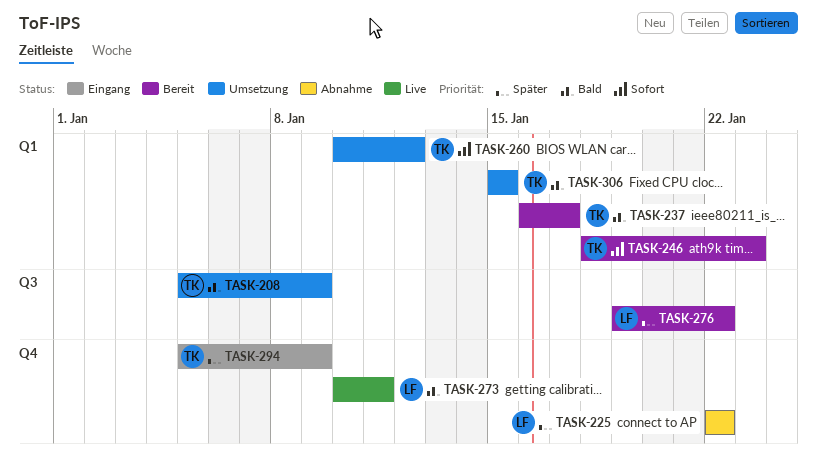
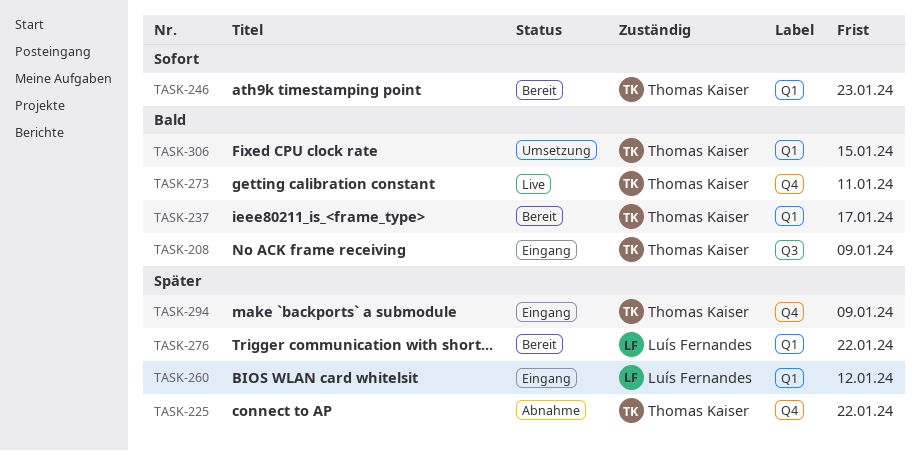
TASK-208, status: Umsetzung -> Eingang
TASK-225, owner: Luís Fernandes -> Thomas Kaiser
TASK-260, status: Umsetzung -> Eingang
TASK-260, owner: Thomas Kaiser -> Luís Fernandes
TASK-260, priority: Sofort -> Später
TASK-273, owner: Luís Fernandes -> Thomas Kaiser
TASK-276, label: Q3 -> Q1

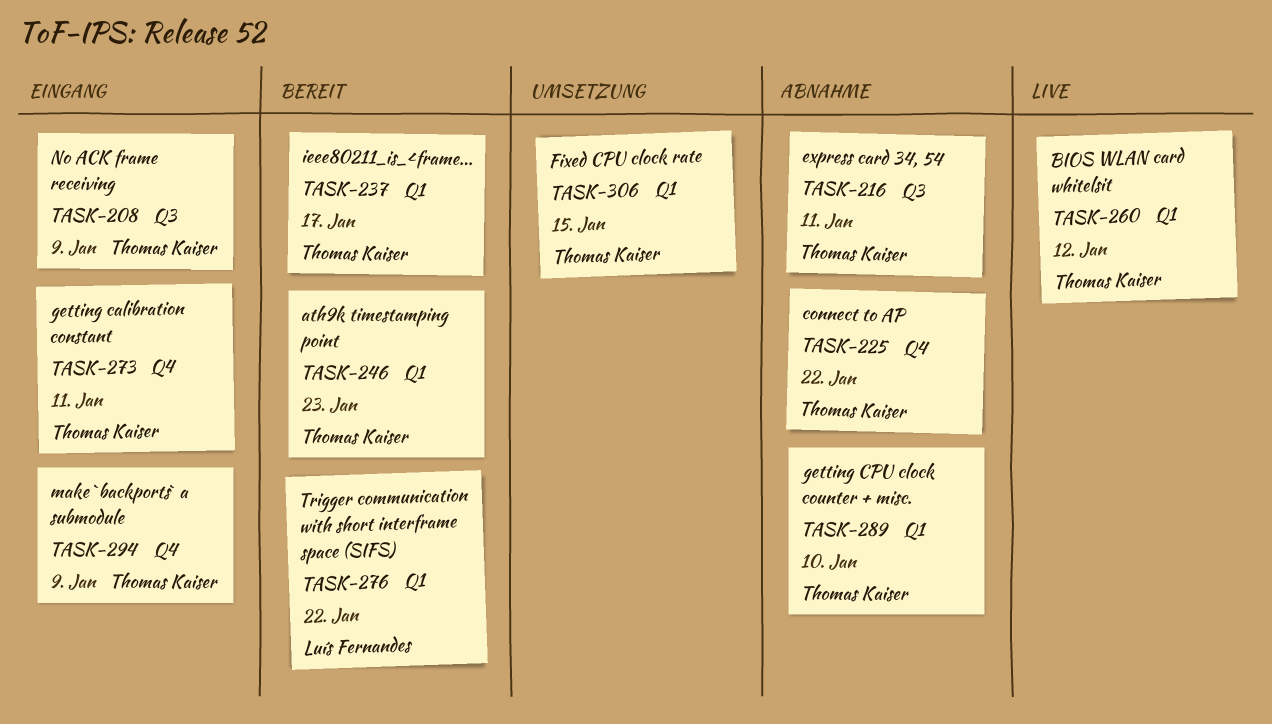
TASK-216: none -> present
TASK-260, status: Eingang -> Live
TASK-260, owner: Luís Fernandes -> Thomas Kaiser
TASK-273, status: Live -> Eingang
TASK-289: none -> present

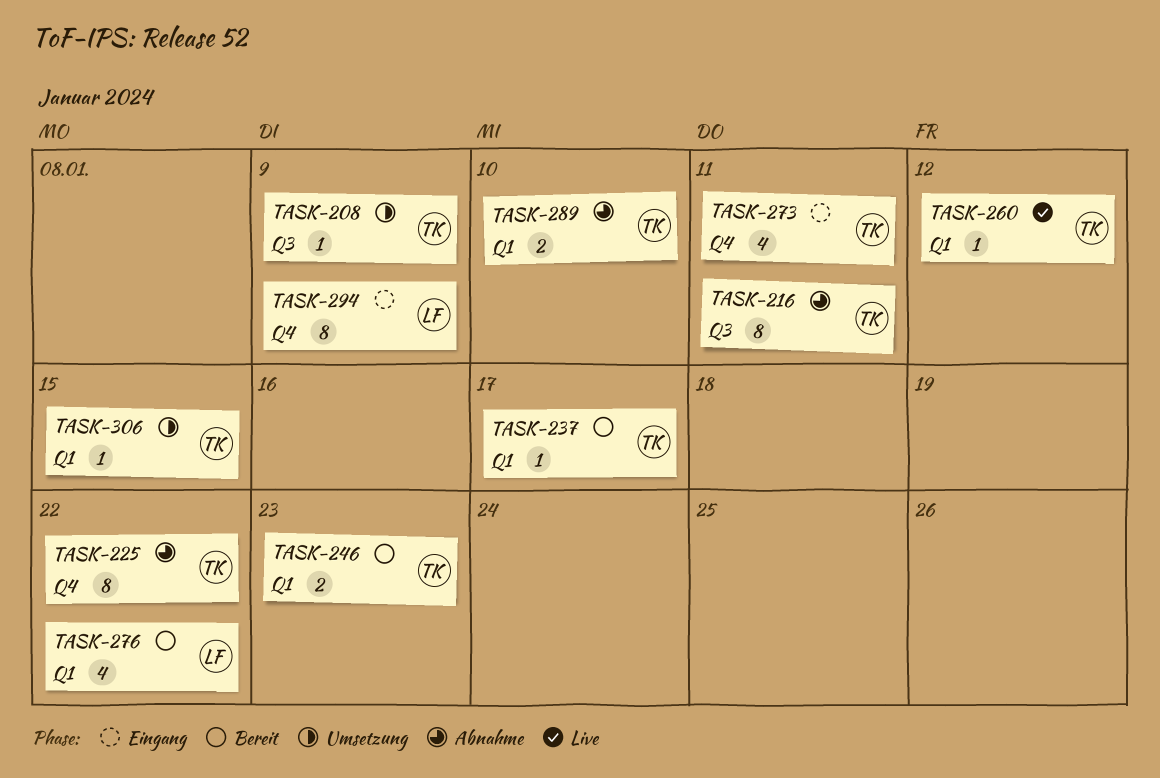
TASK-208, status: Eingang -> Umsetzung
TASK-294, owner: Thomas Kaiser -> Luís Fernandes

